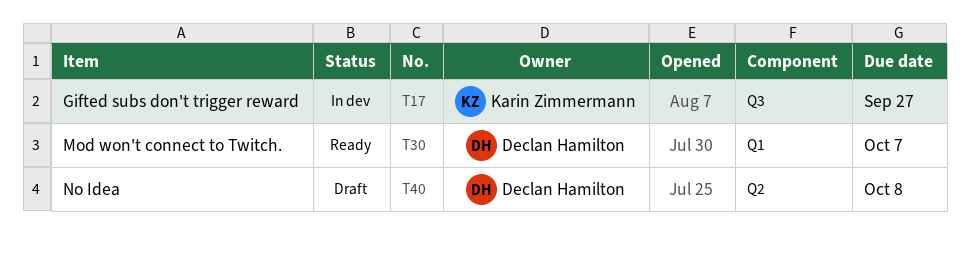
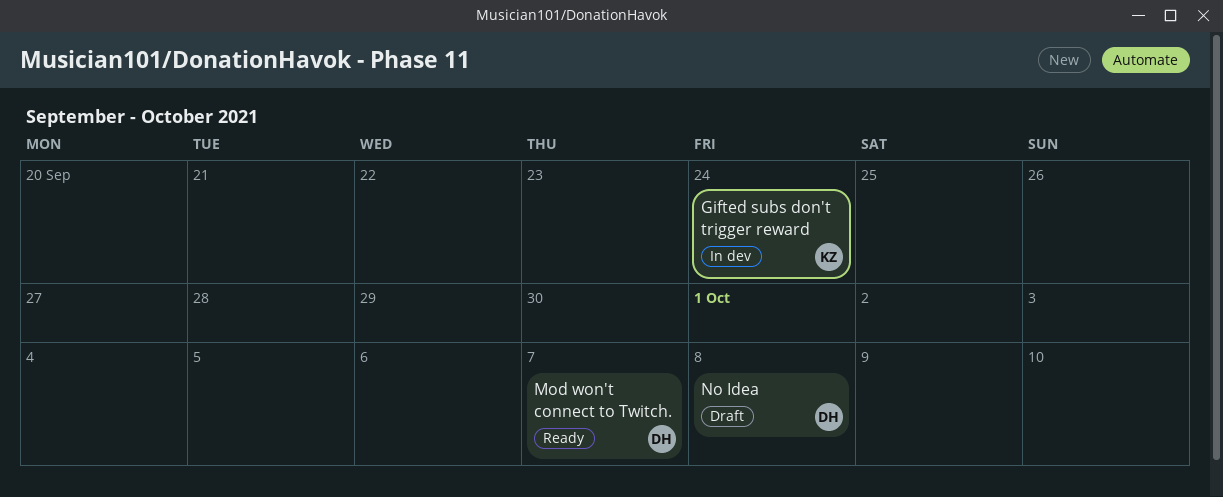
Gifted subs don't trigger reward, due: Sep 27 -> Sep 24

